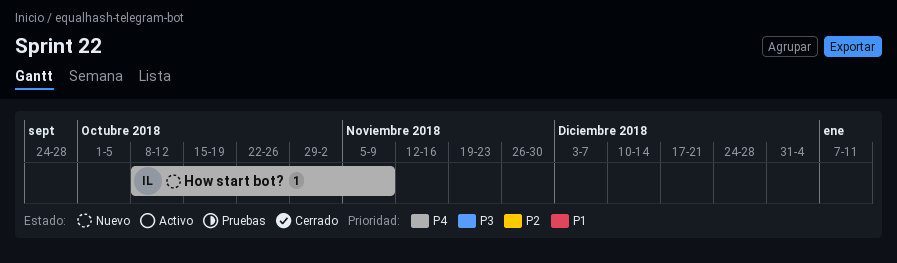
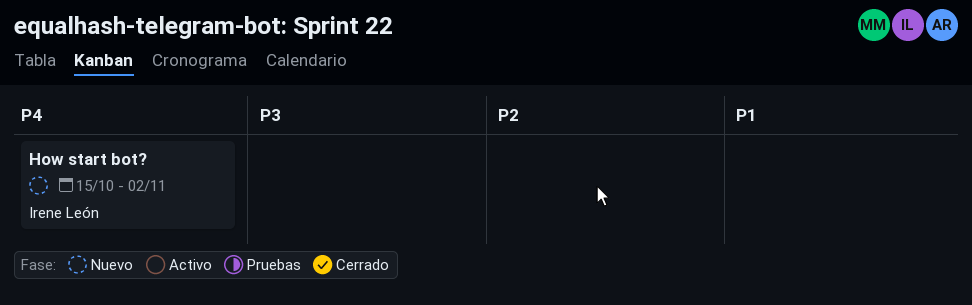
How start bot?, start: Oct 8 -> Oct 15
How start bot?, due: Nov 9 -> Nov 2

